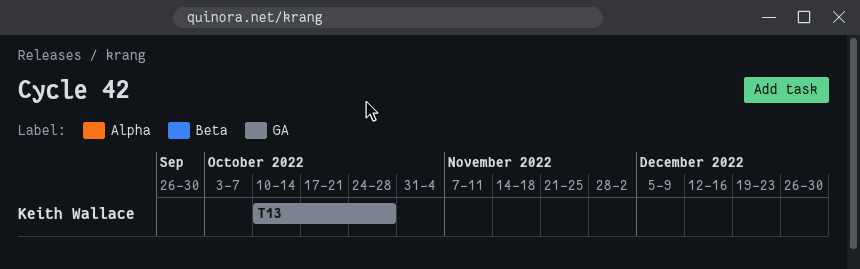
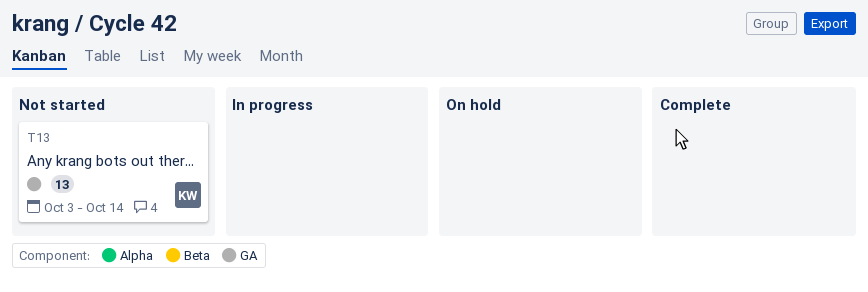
T13, start: Oct 10 -> Oct 3
T13, due: Oct 28 -> Oct 14

